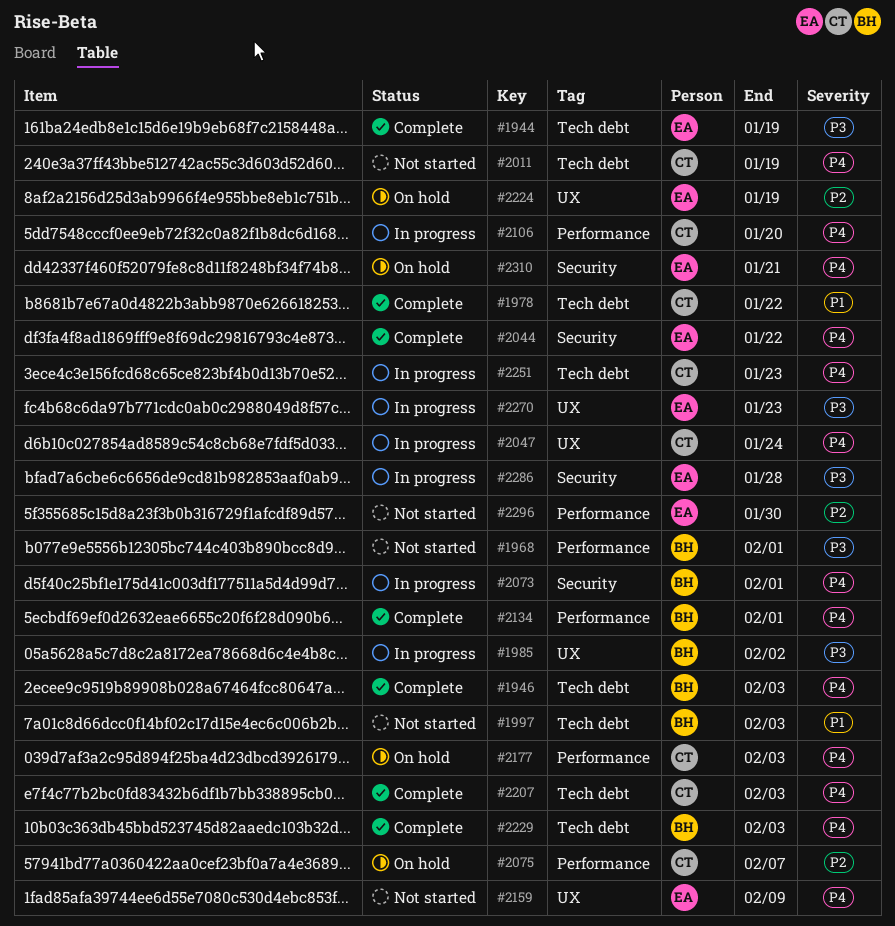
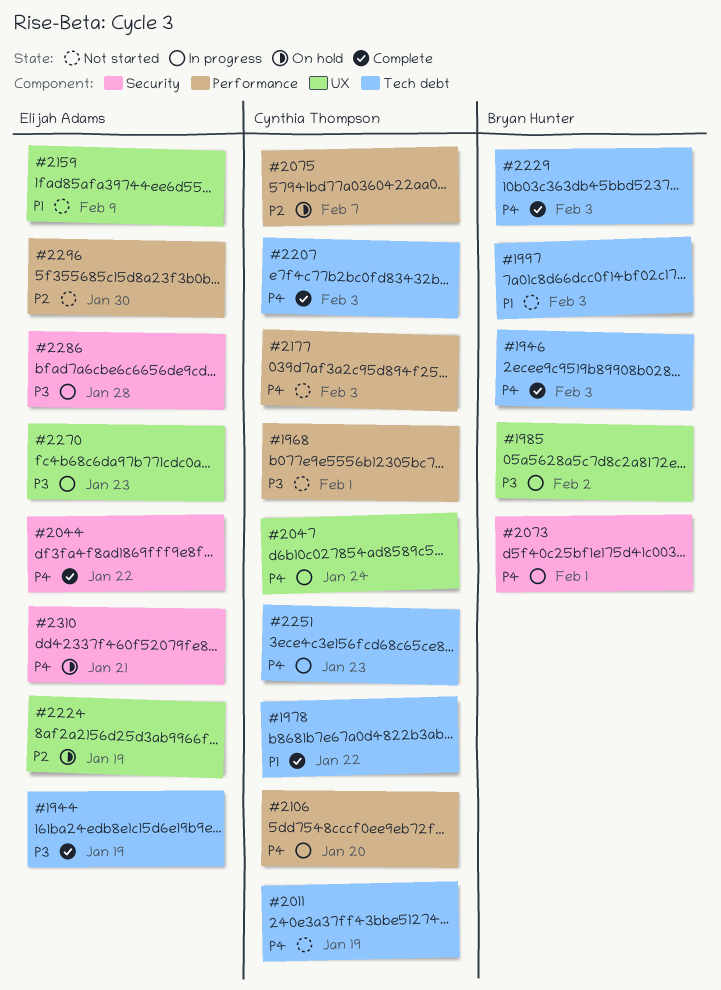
#1968, owner: Bryan Hunter -> Cynthia Thompson
#2134: present -> none
#2159, priority: P4 -> P1
#2177, status: On hold -> Not started

